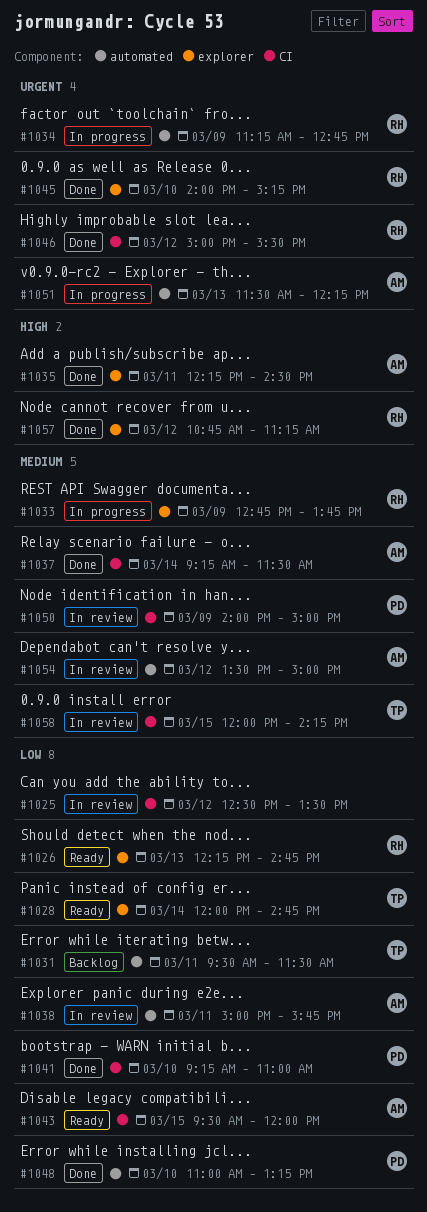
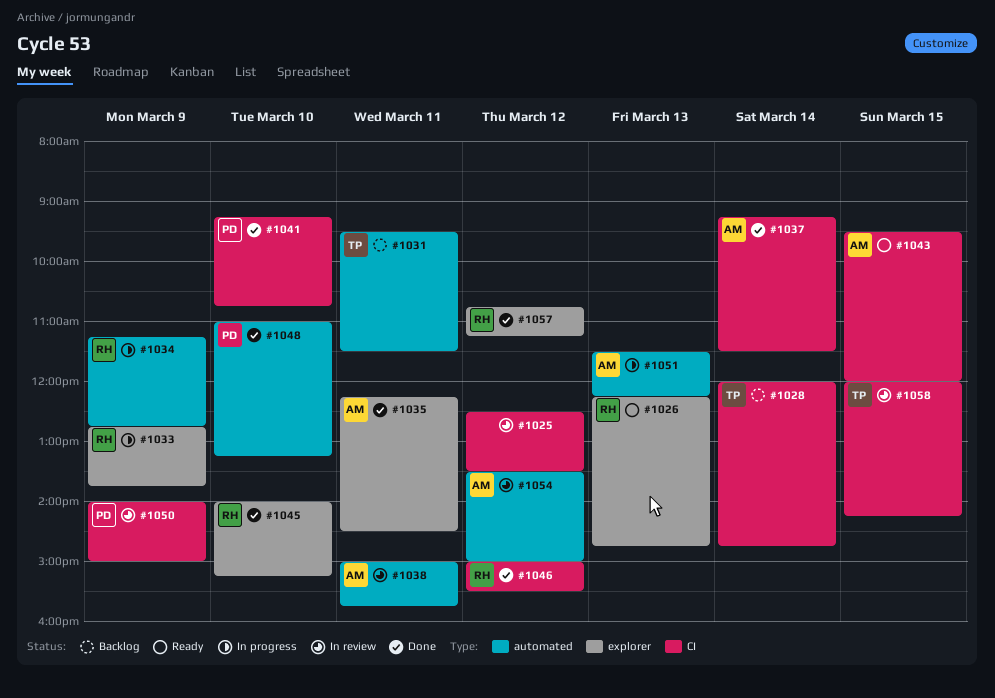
#1028, status: Ready -> Backlog
#1028, label: explorer -> CI
#1041, ends: 11:00 -> 10:45

